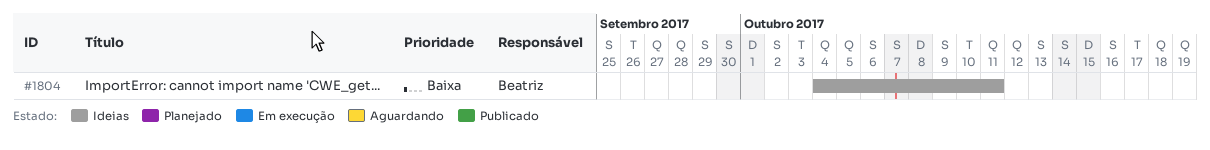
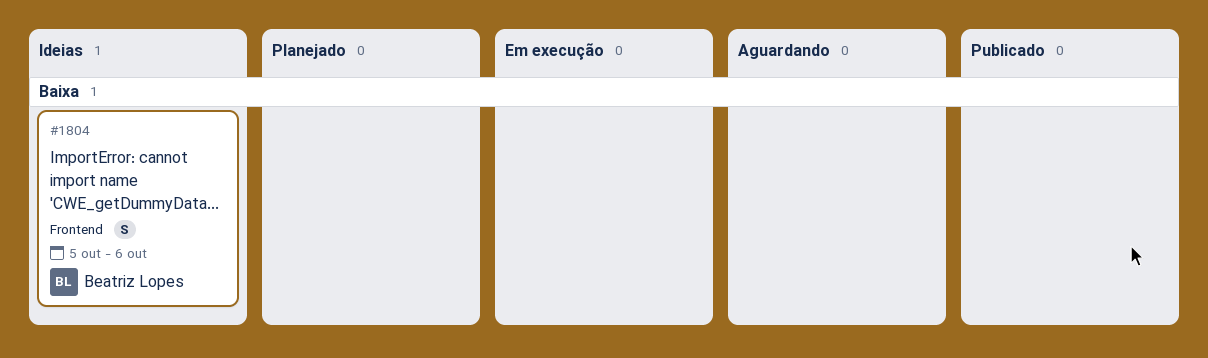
#1804, start: Oct 4 -> Oct 5
#1804, due: Oct 11 -> Oct 6

